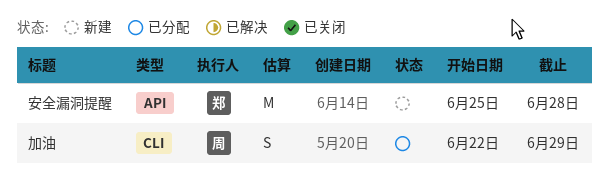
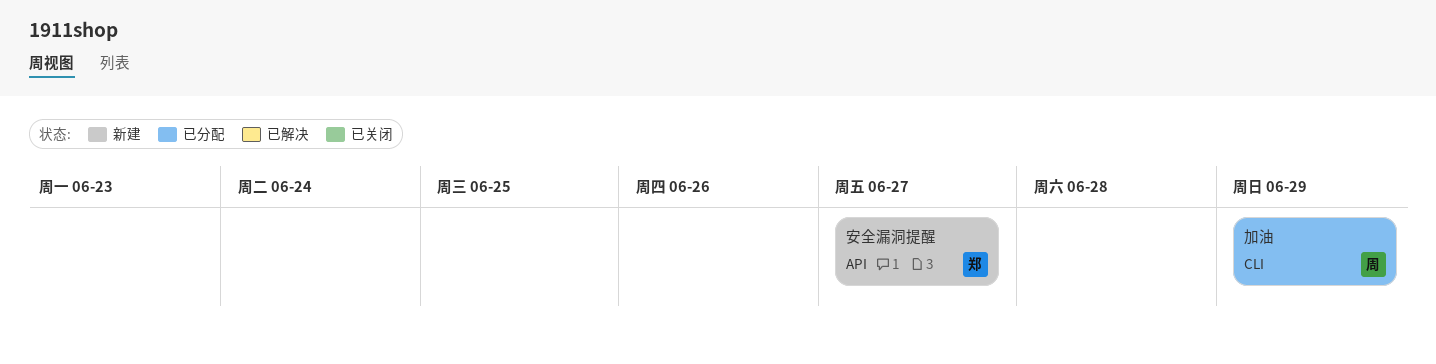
安全漏洞提醒, due: Jun 28 -> Jun 27

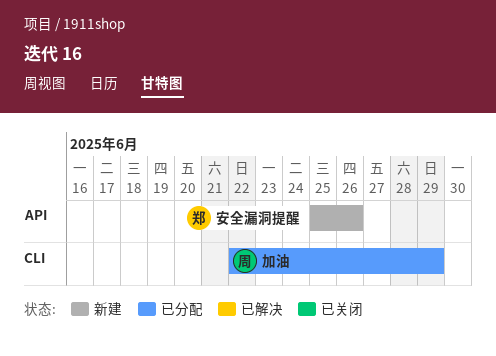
安全漏洞提醒, due: Jun 27 -> Jun 26

